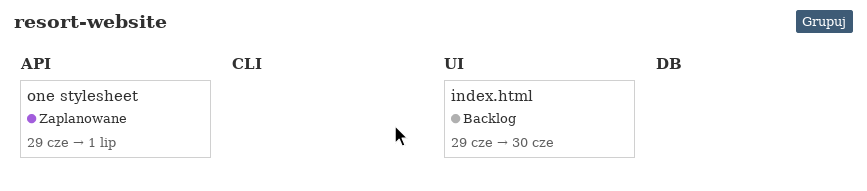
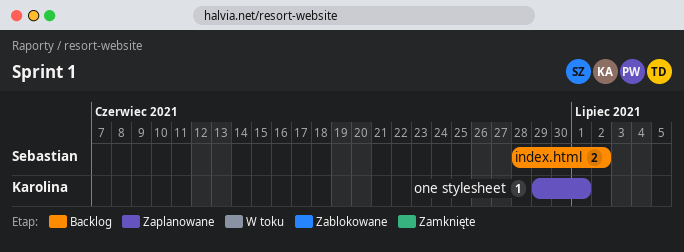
index.html, start: Jun 29 -> Jun 28
index.html, due: Jun 30 -> Jul 2

